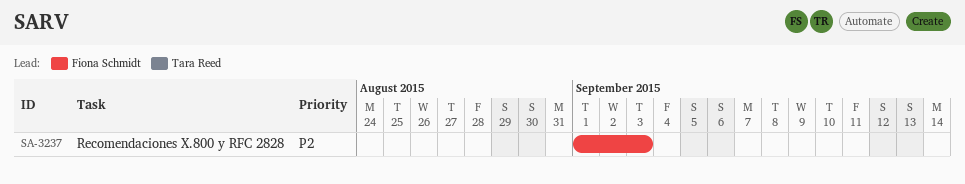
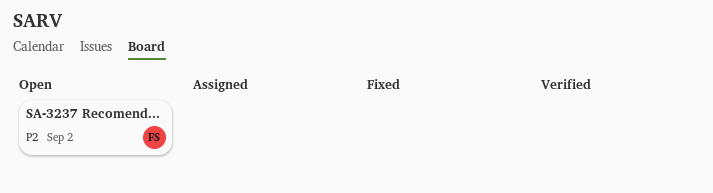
SA-3237, due: Sep 3 -> Sep 2

